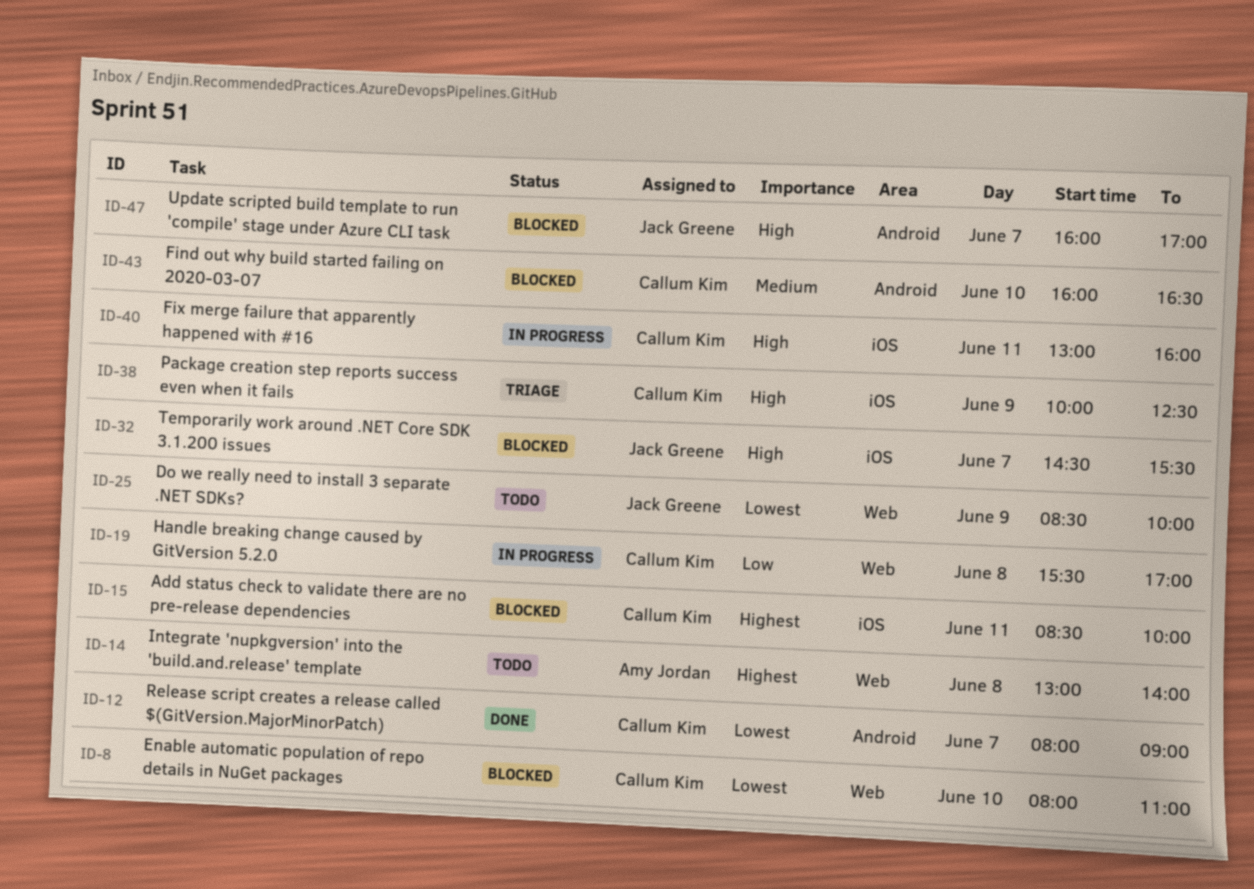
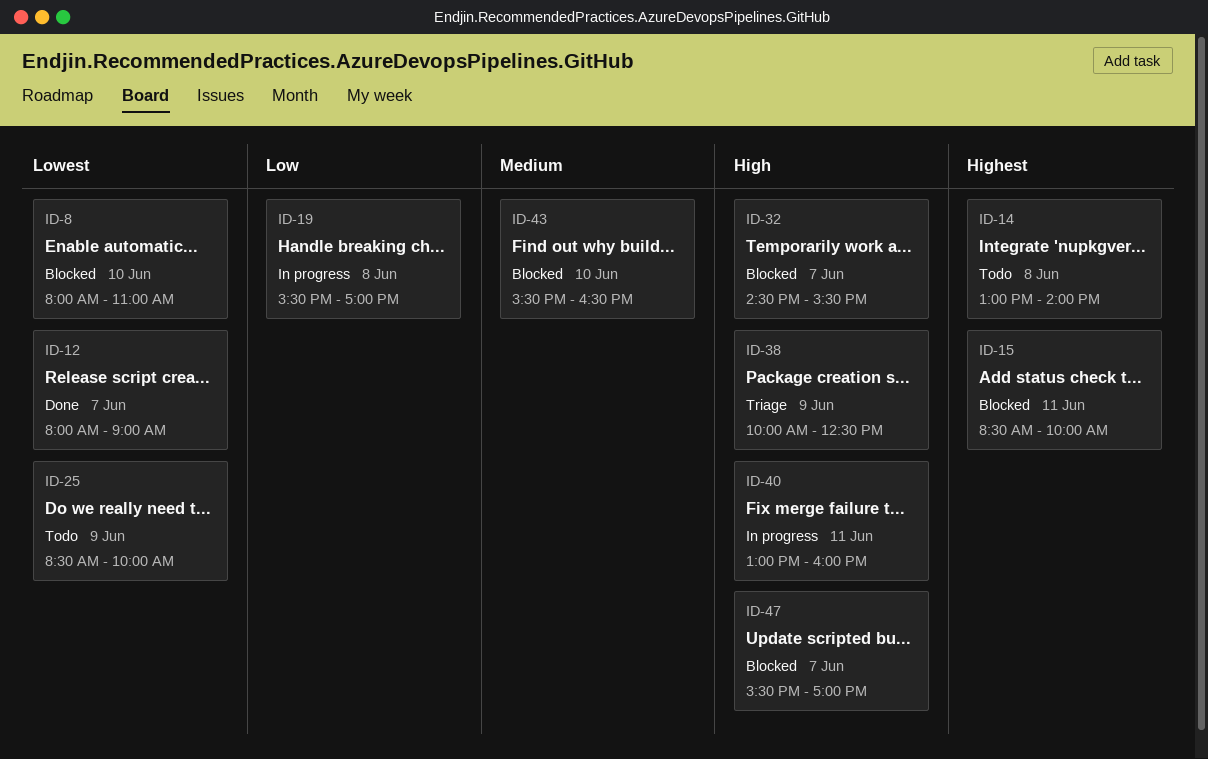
ID-43, begins: 16:00 -> 15:30
ID-47, begins: 16:00 -> 15:30

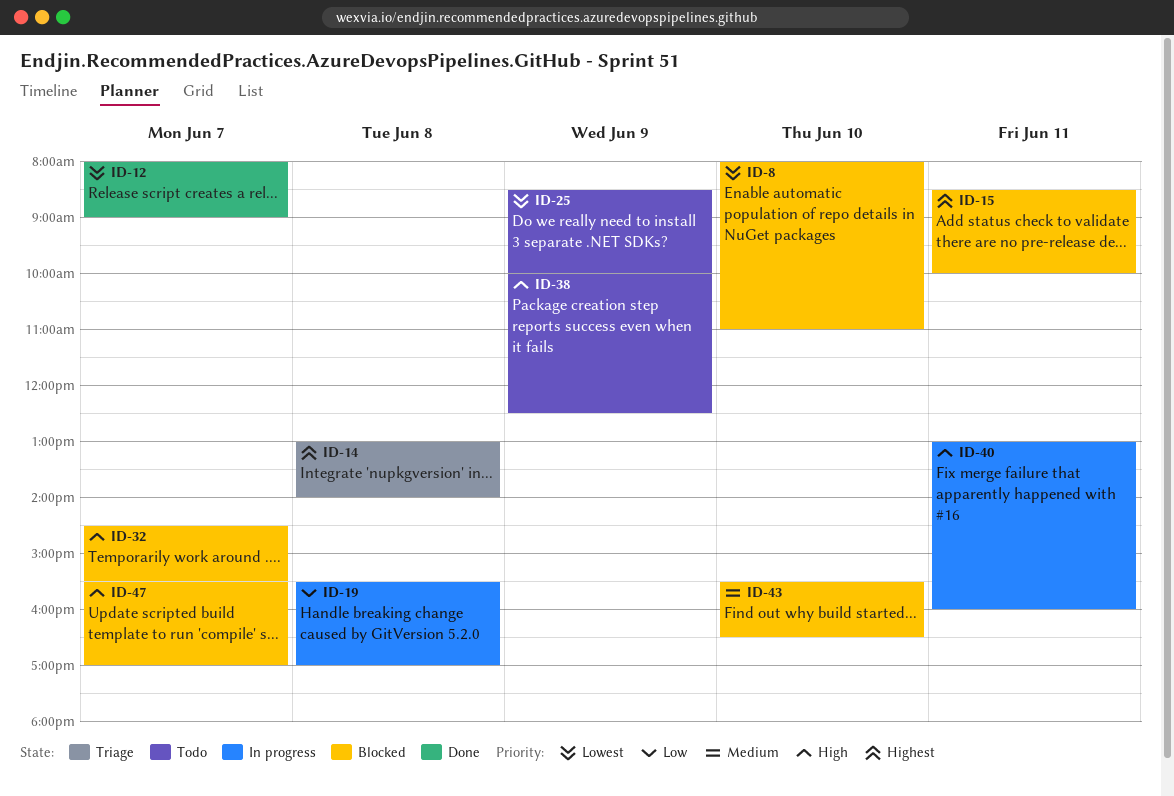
ID-14, status: Todo -> Triage
ID-38, status: Triage -> Todo

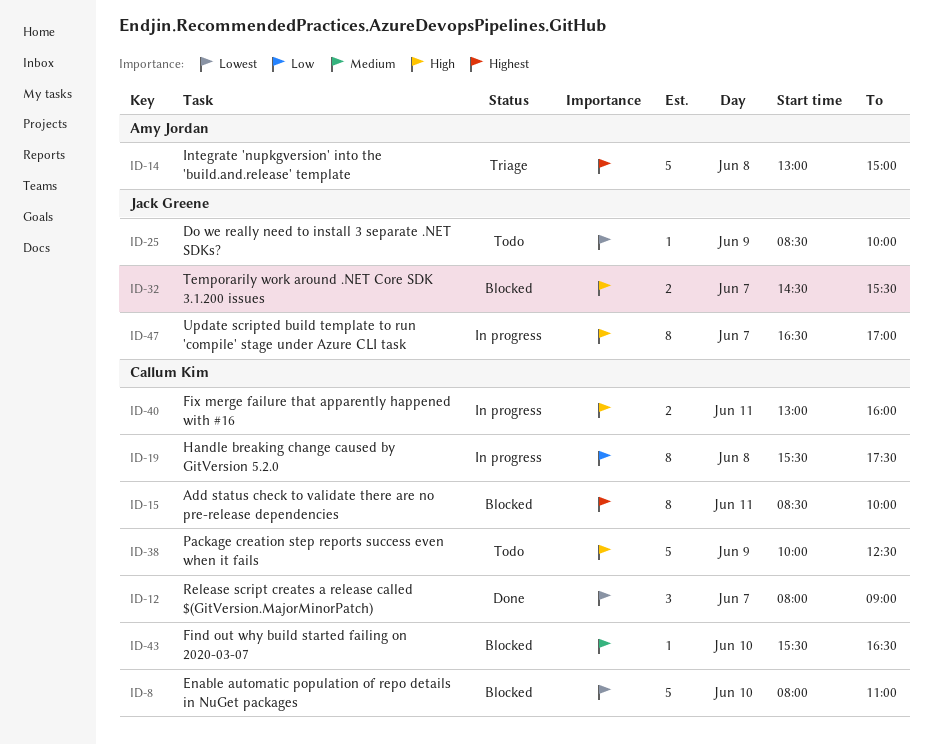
ID-14, ends: 14:00 -> 15:00
ID-19, ends: 17:00 -> 17:30
ID-47, status: Blocked -> In progress
ID-47, begins: 15:30 -> 16:30

